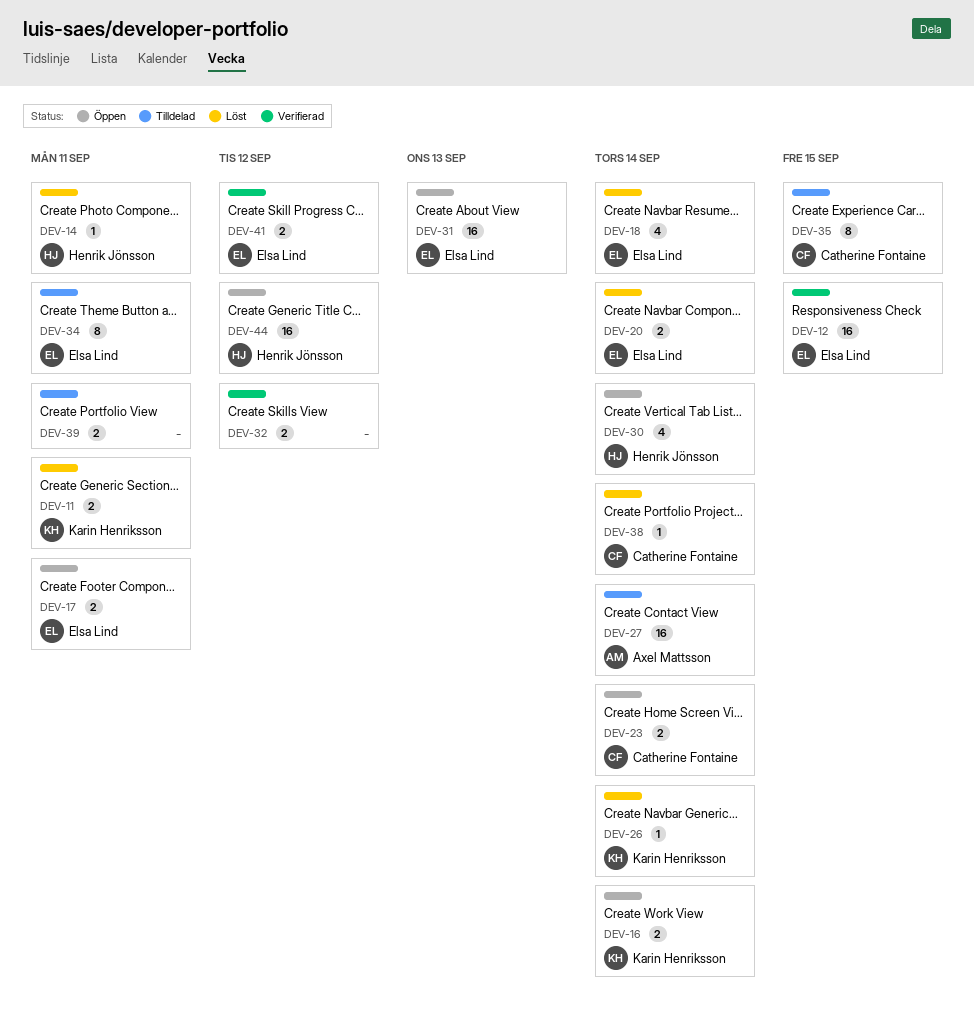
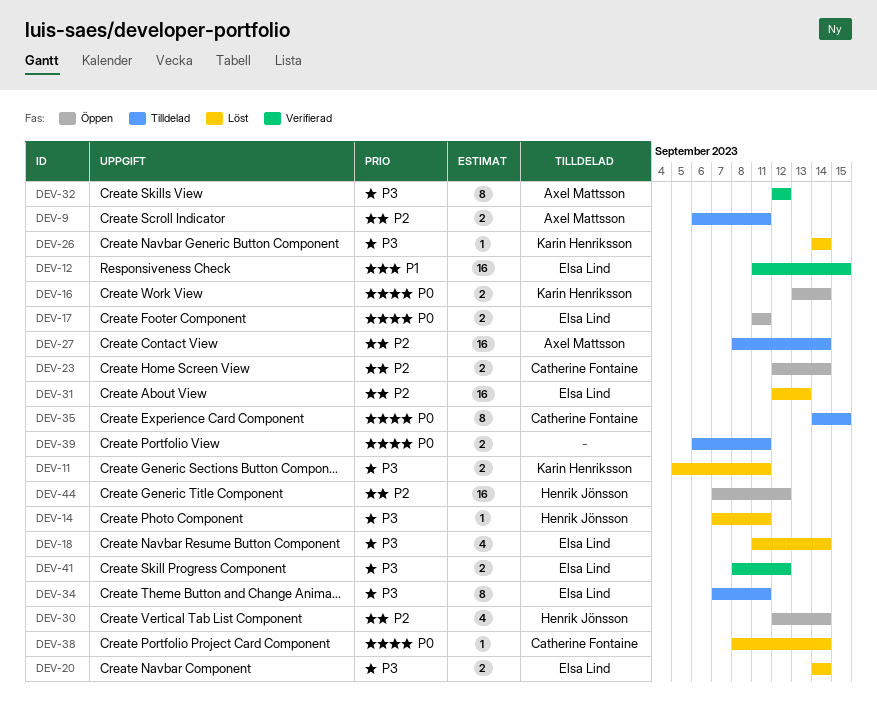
DEV-9: none -> present
DEV-31, status: Öppen -> Löst
DEV-32, owner: none -> Axel Mattsson
DEV-32, estimate: 2 -> 8

